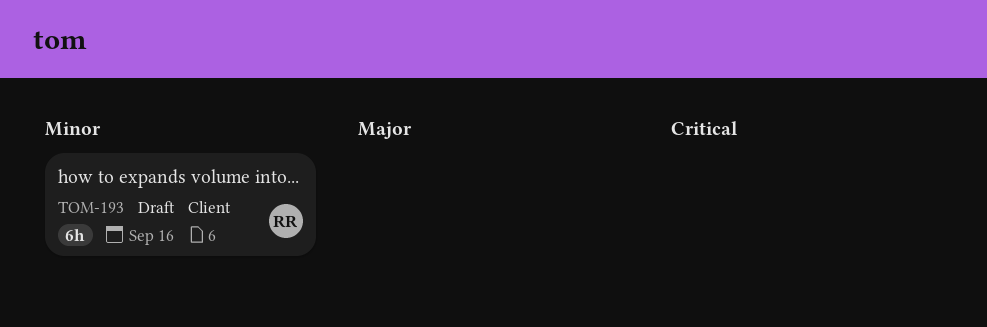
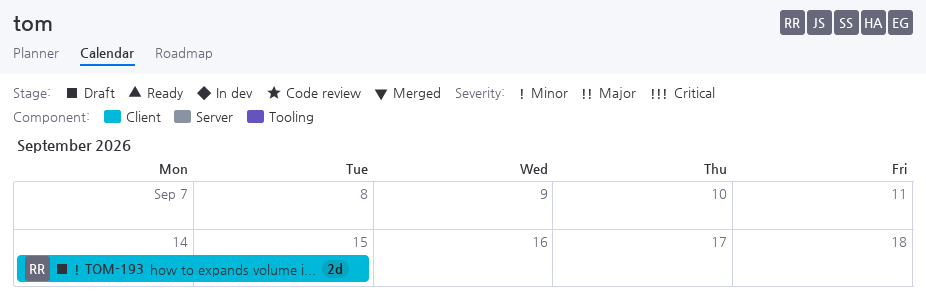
TOM-193, estimate: 6h -> 2d
TOM-193, due: Sep 16 -> Sep 15

